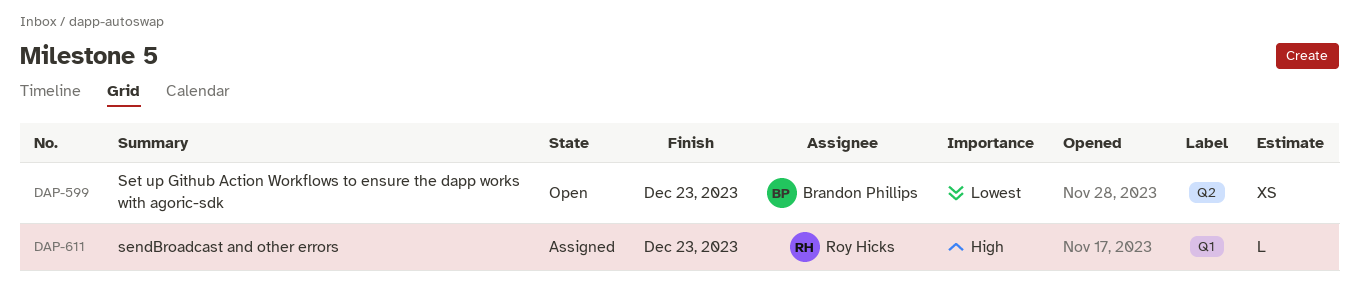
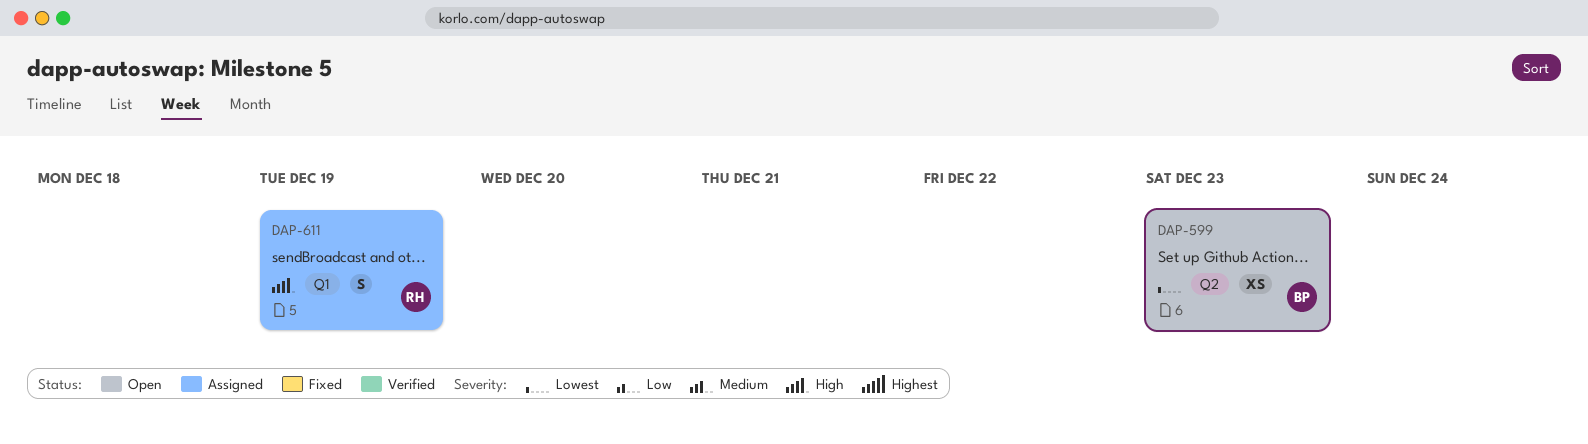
DAP-611, estimate: L -> S
DAP-611, due: Dec 23 -> Dec 19

